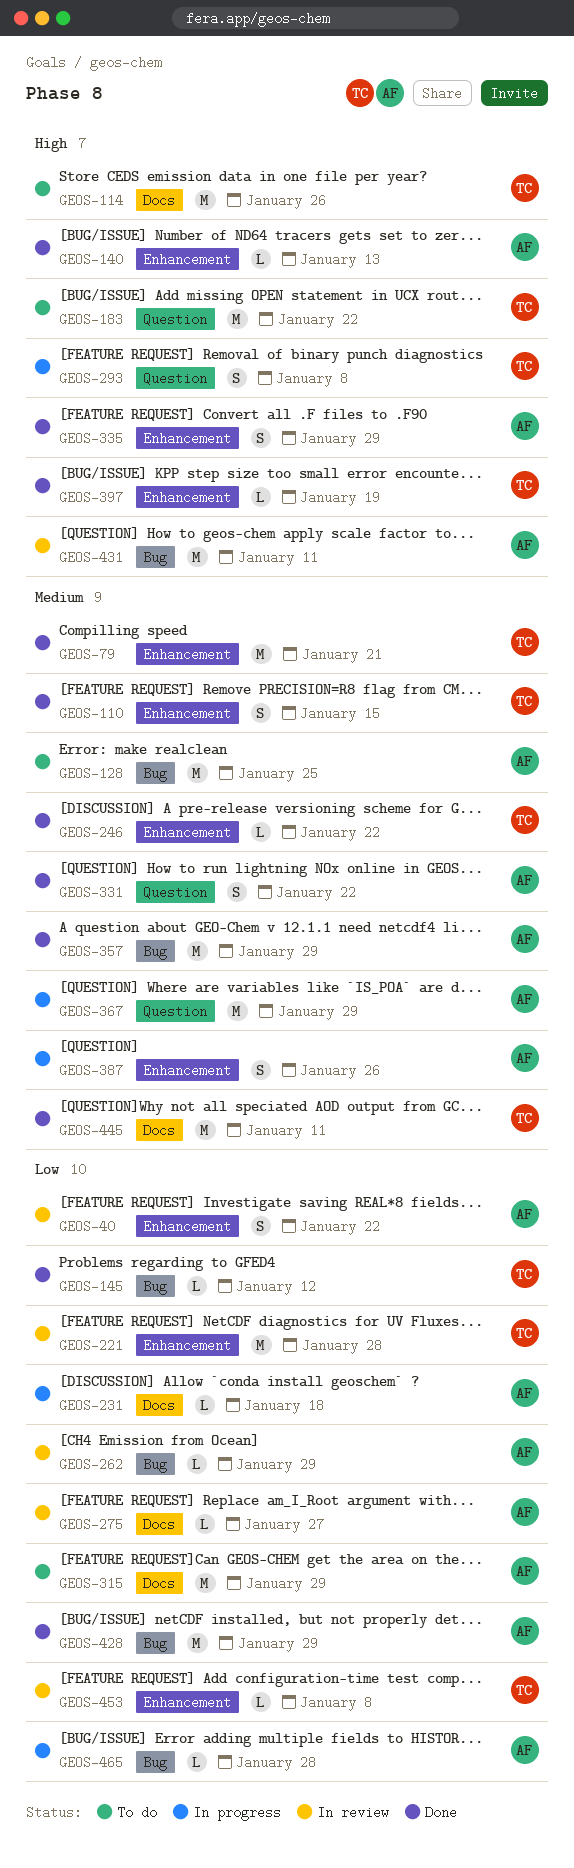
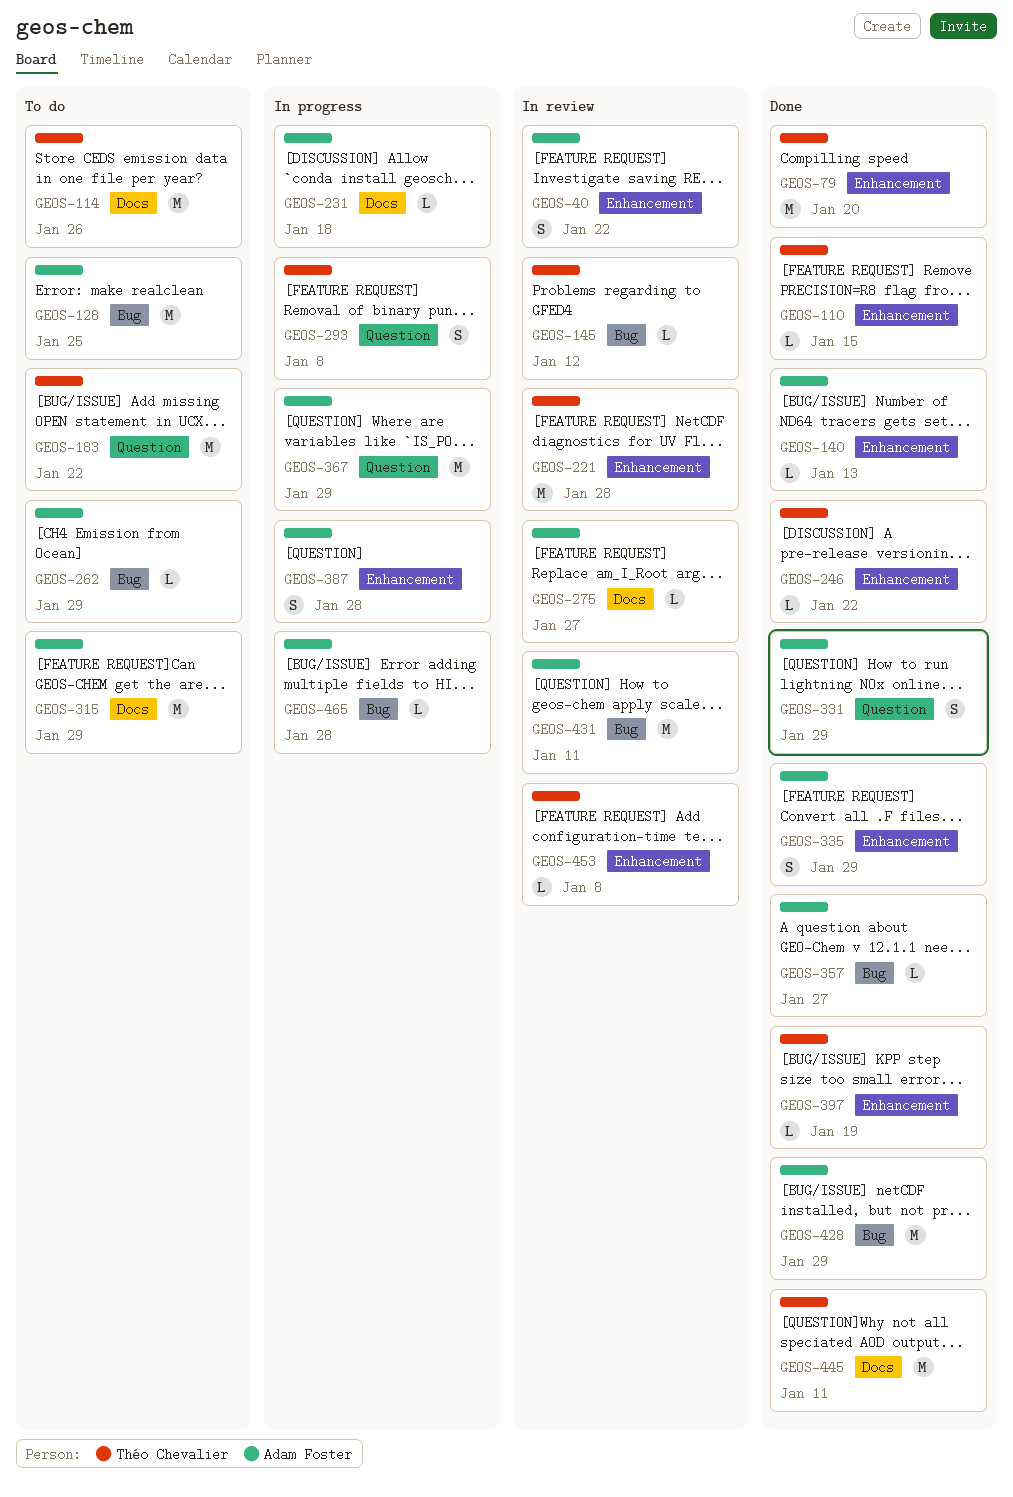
GEOS-79, due: Jan 21 -> Jan 20
GEOS-110, estimate: S -> L
GEOS-145, status: Done -> In review
GEOS-262, status: In review -> To do
GEOS-331, due: Jan 22 -> Jan 29
GEOS-357, estimate: M -> L
GEOS-357, due: Jan 29 -> Jan 27
GEOS-387, due: Jan 26 -> Jan 28

